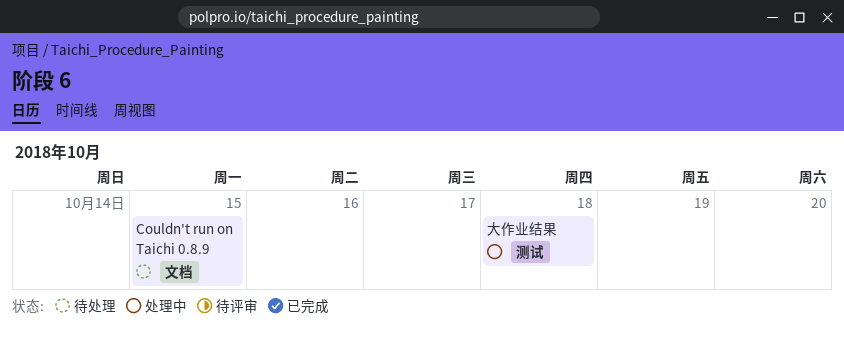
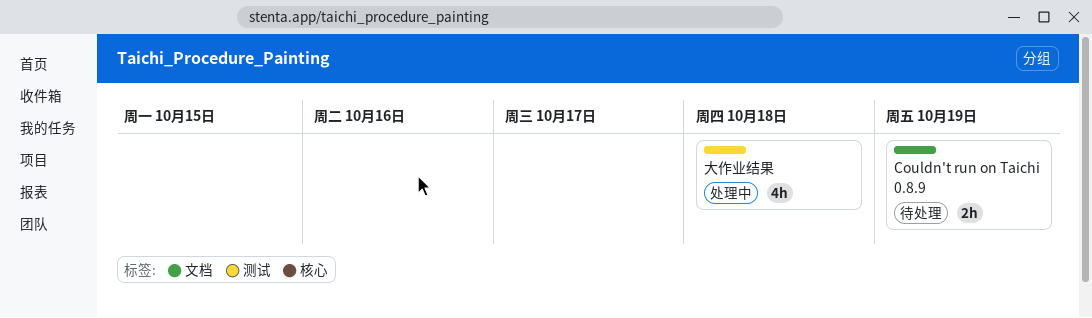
Couldn't run on Taichi 0.8.9, due: Oct 15 -> Oct 19

